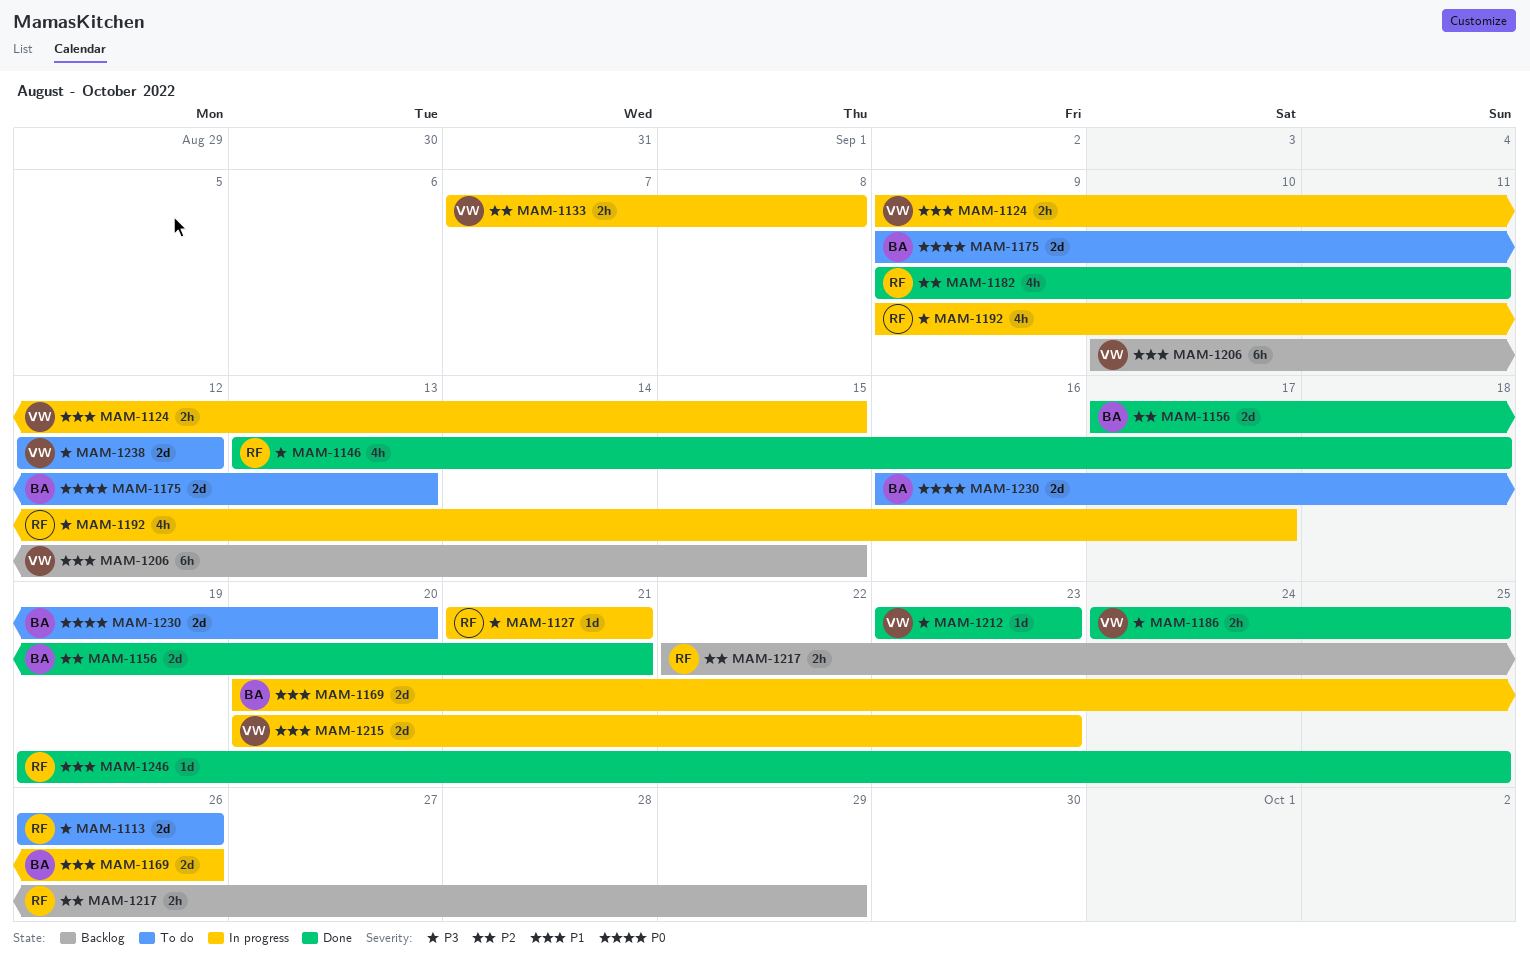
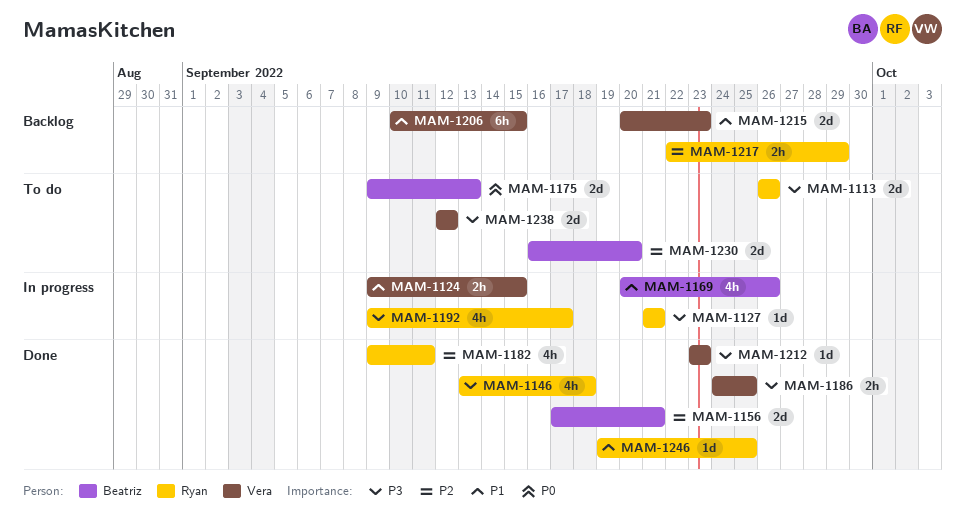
MAM-1133: present -> none
MAM-1169, estimate: 2d -> 4h
MAM-1215, status: In progress -> Backlog
MAM-1230, priority: P0 -> P2

